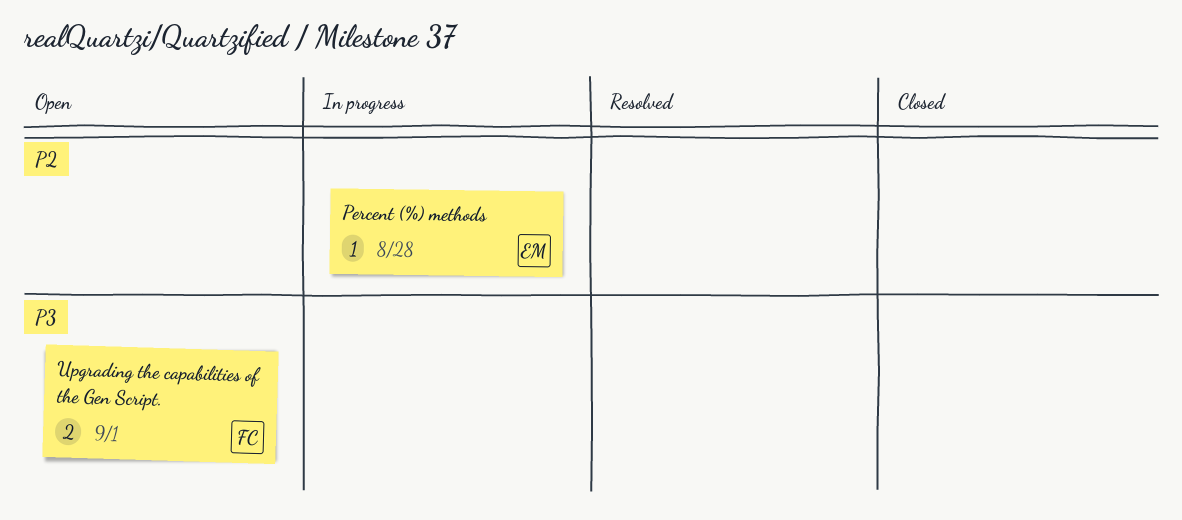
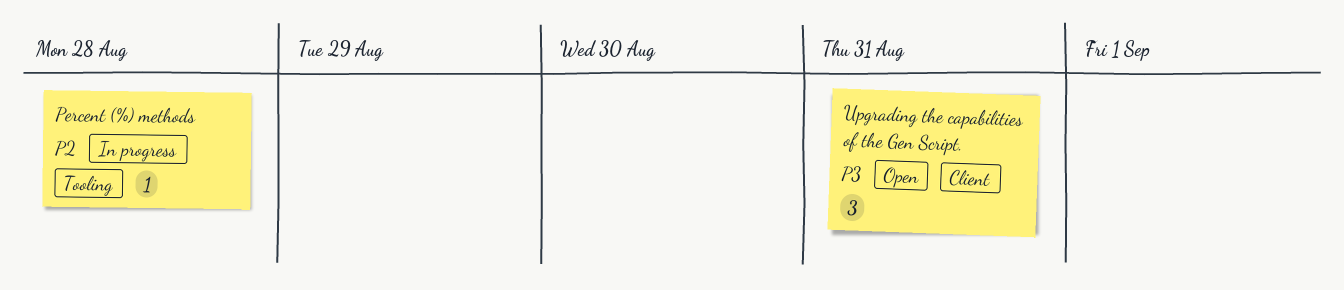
Upgrading the capabilities of the Gen Script., estimate: 2 -> 3
Upgrading the capabilities of the Gen Script., due: Sep 1 -> Aug 31

